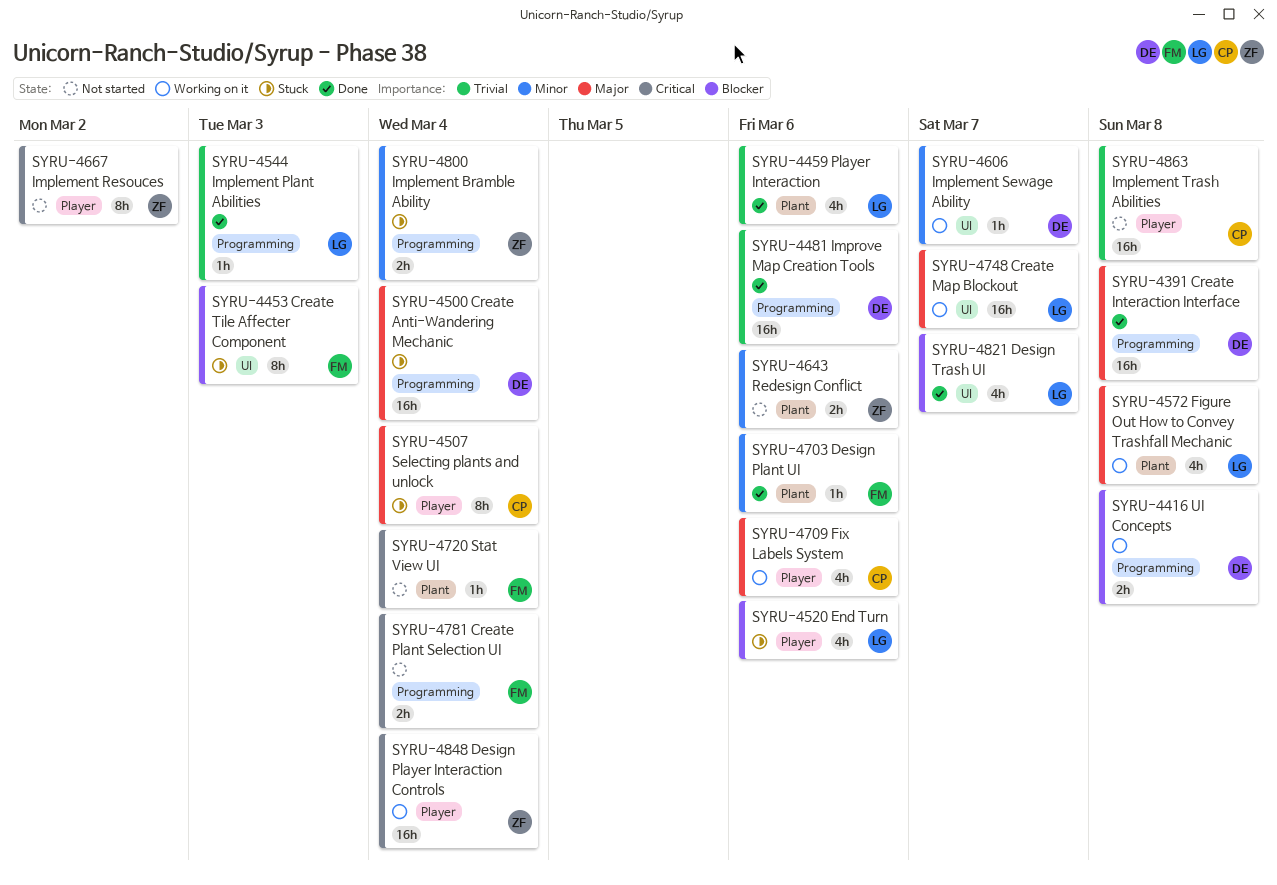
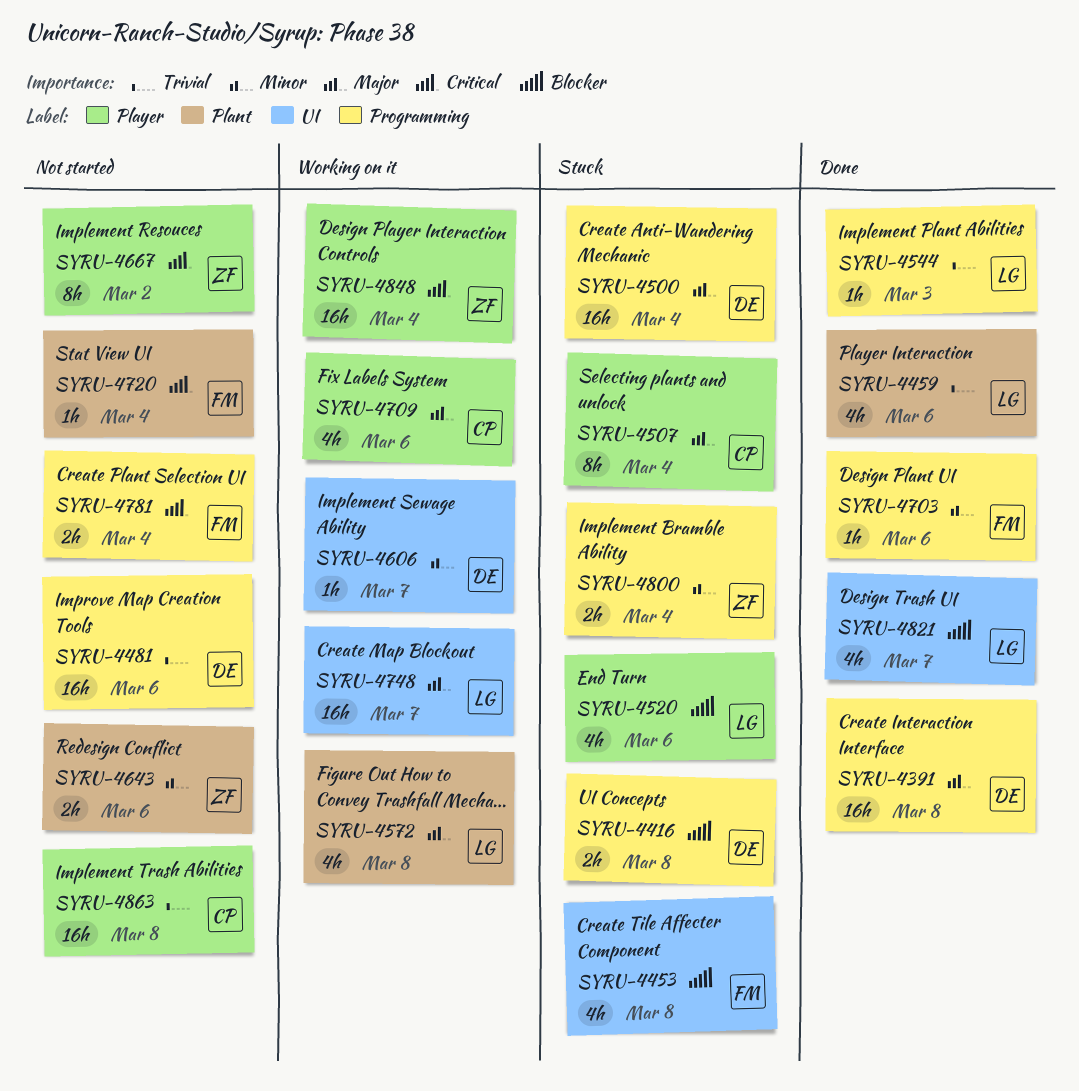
SYRU-4416, status: Working on it -> Stuck
SYRU-4453, estimate: 8h -> 4h
SYRU-4453, due: Mar 3 -> Mar 8
SYRU-4481, status: Done -> Not started
SYRU-4703, label: Plant -> Programming

